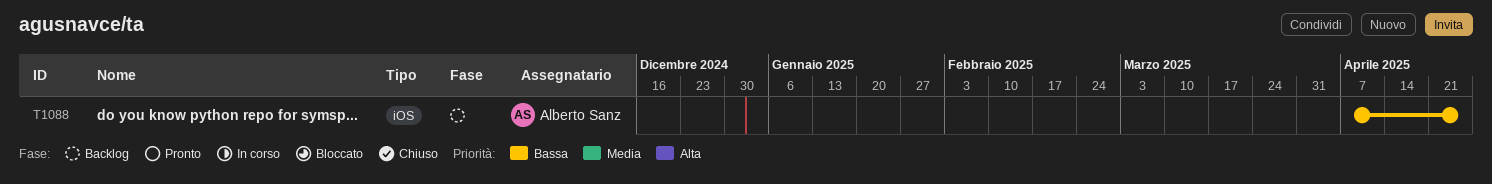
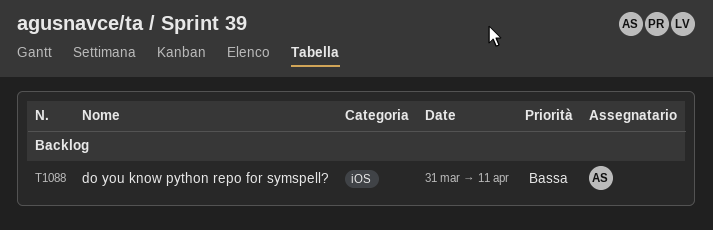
T1088, start: Apr 7 -> Mar 31
T1088, due: Apr 25 -> Apr 11

